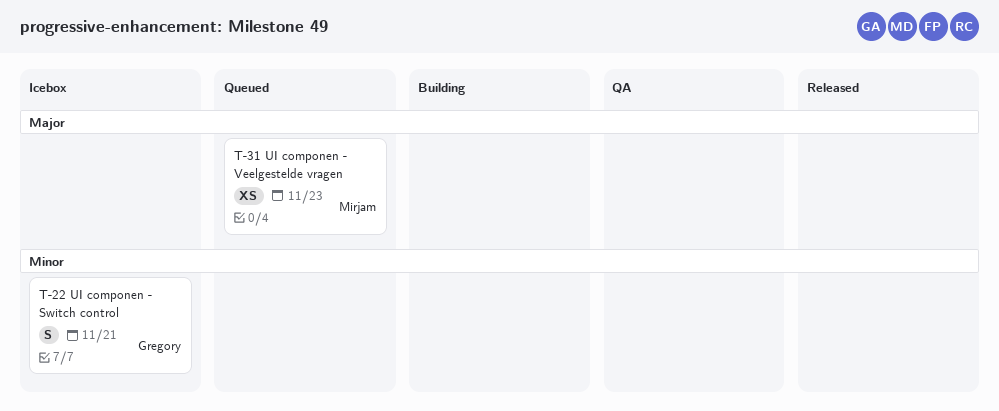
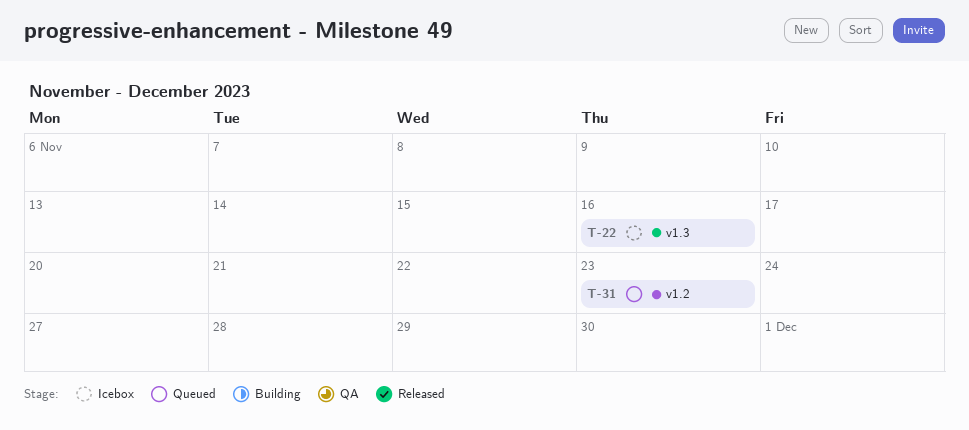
T-22, due: Nov 21 -> Nov 16

